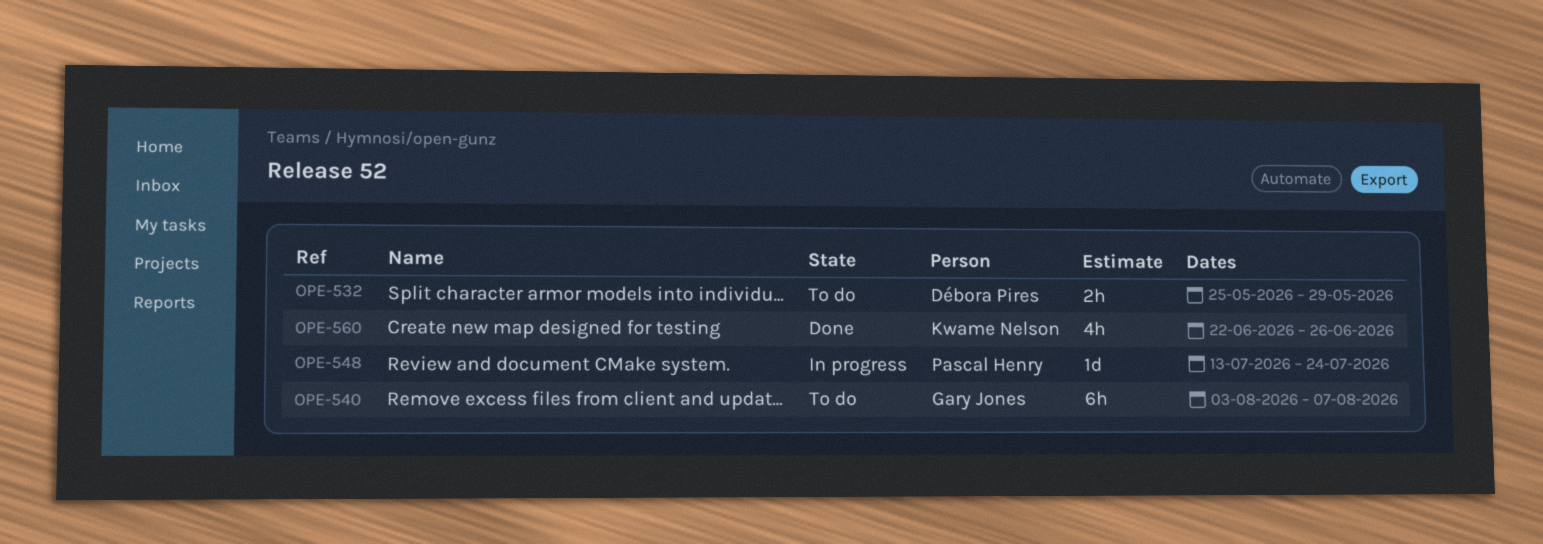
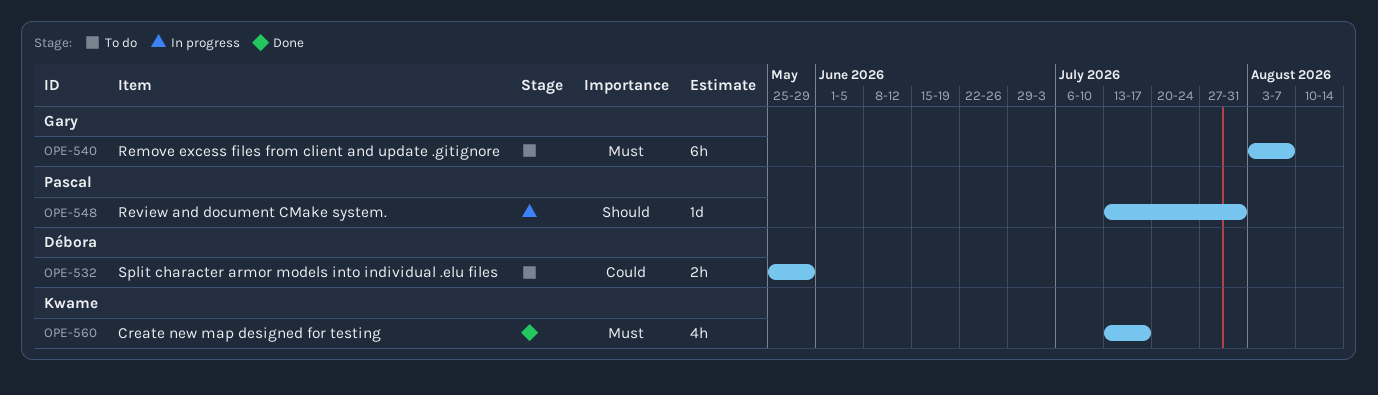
OPE-548, due: Jul 24 -> Jul 31
OPE-560, start: Jun 22 -> Jul 13
OPE-560, due: Jun 26 -> Jul 17

